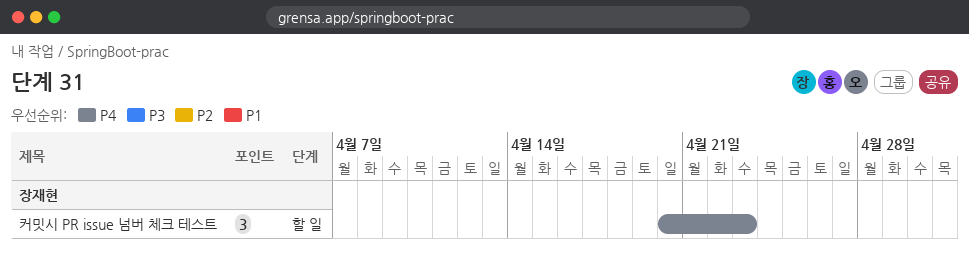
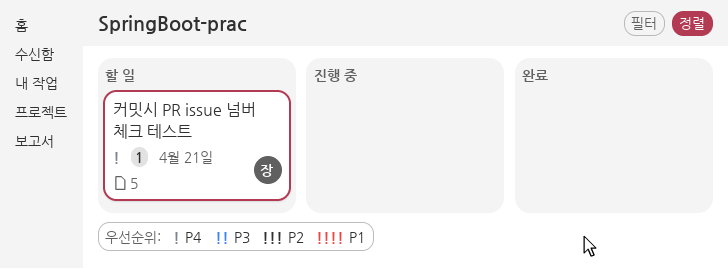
커밋시 PR issue 넘버 체크 테스트, estimate: 3 -> 1
커밋시 PR issue 넘버 체크 테스트, due: Apr 23 -> Apr 21

